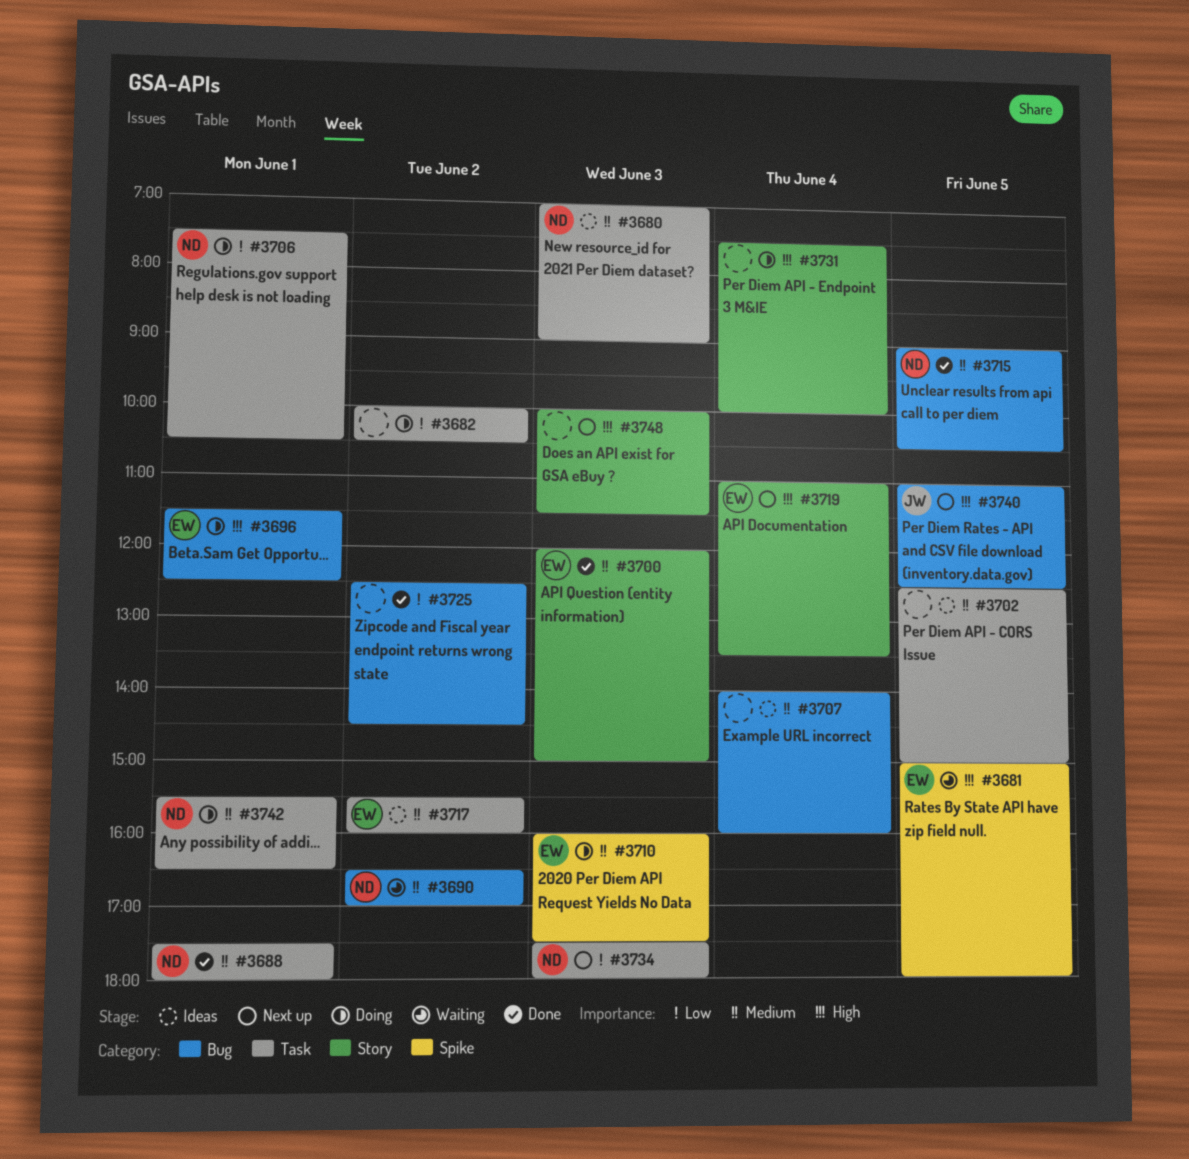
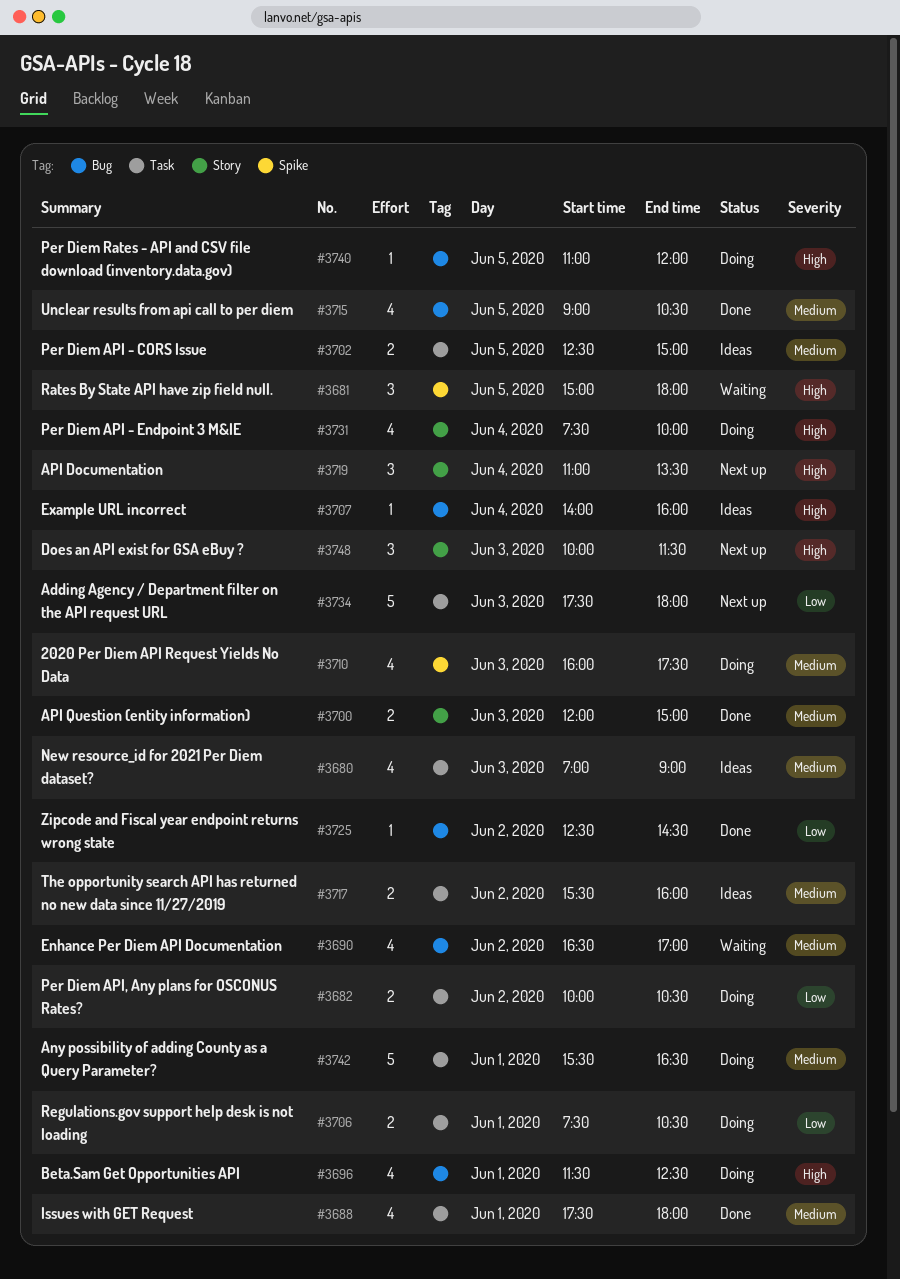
#3707, priority: Medium -> High
#3740, status: Next up -> Doing
#3740, ends: 12:30 -> 12:00

